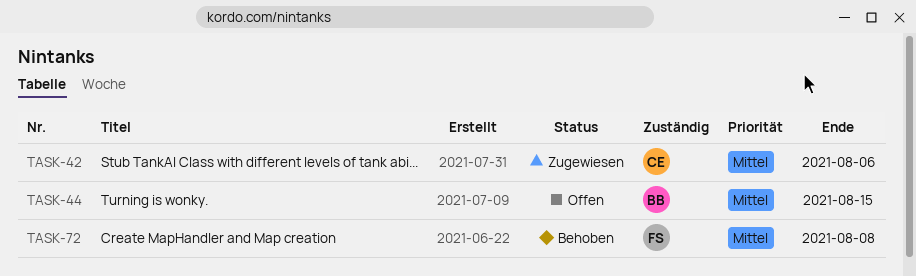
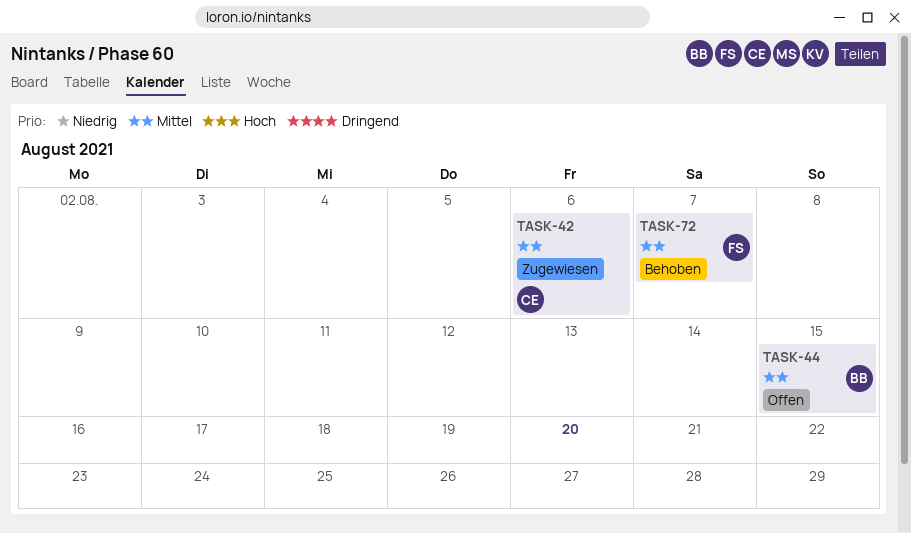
TASK-72, due: Aug 8 -> Aug 7

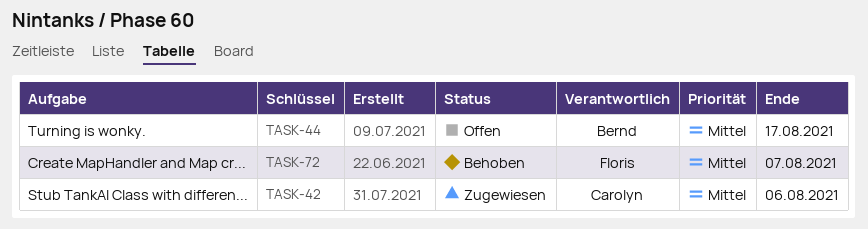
TASK-44, due: Aug 15 -> Aug 17

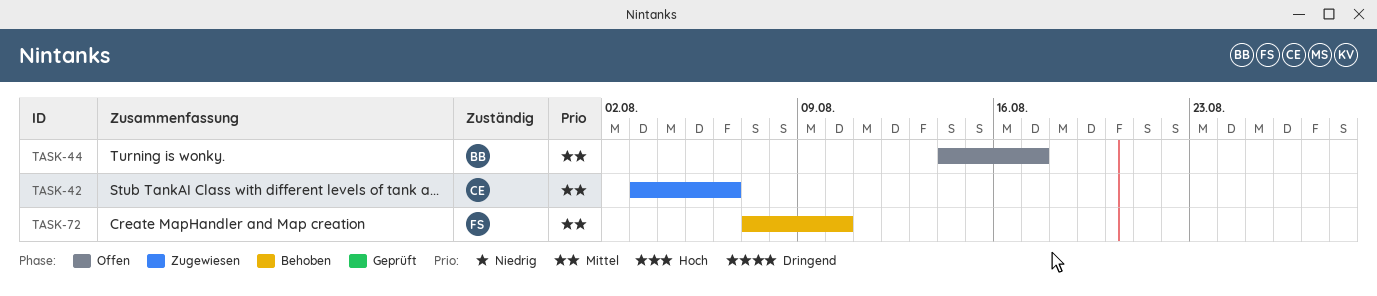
TASK-72, due: Aug 7 -> Aug 10

